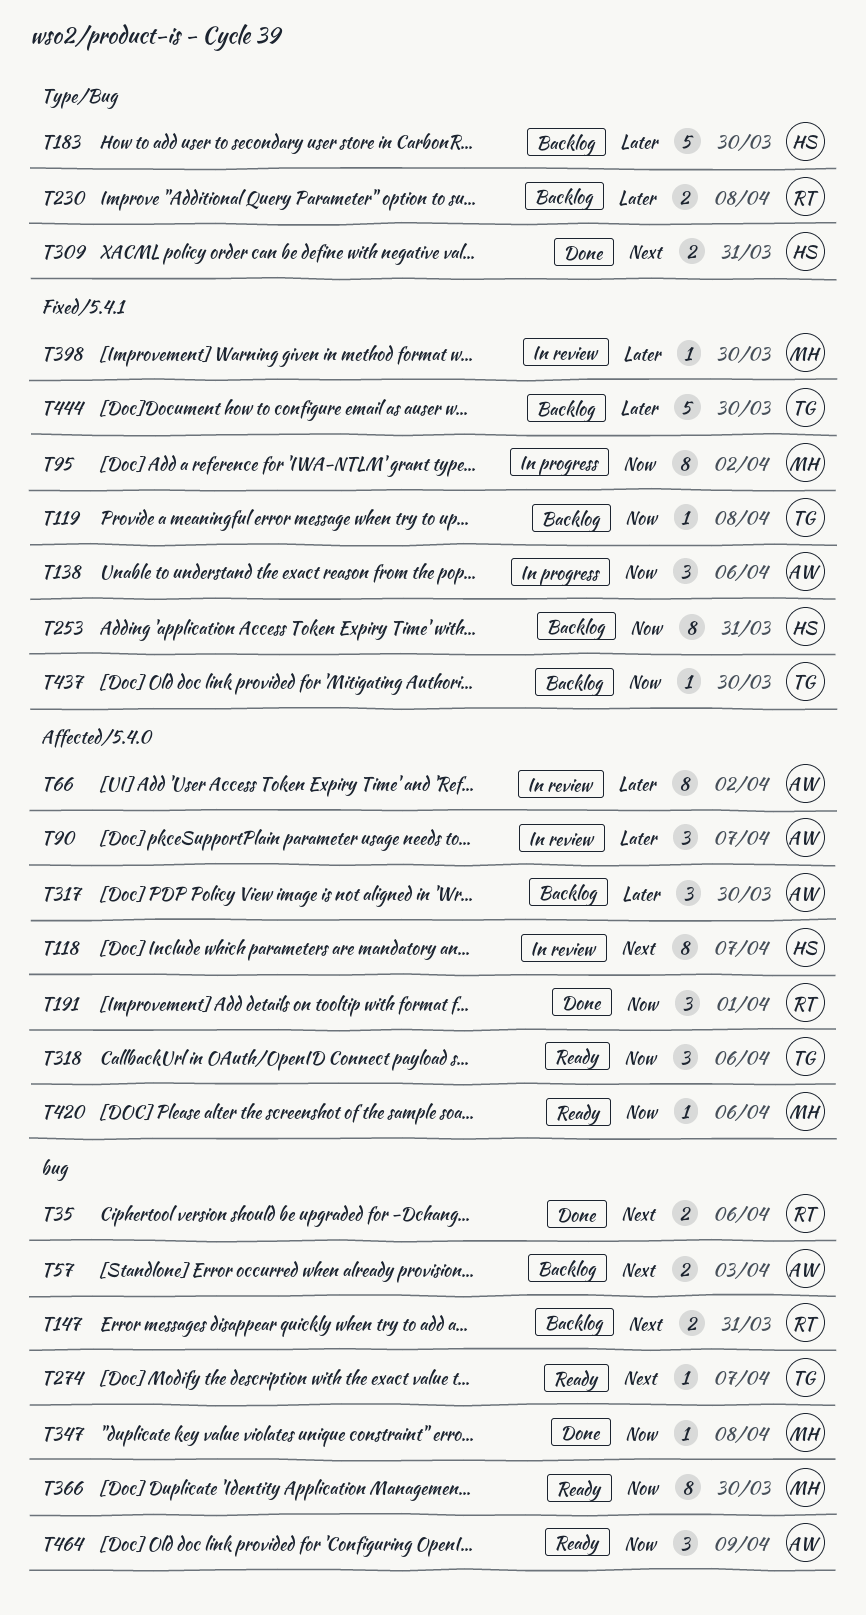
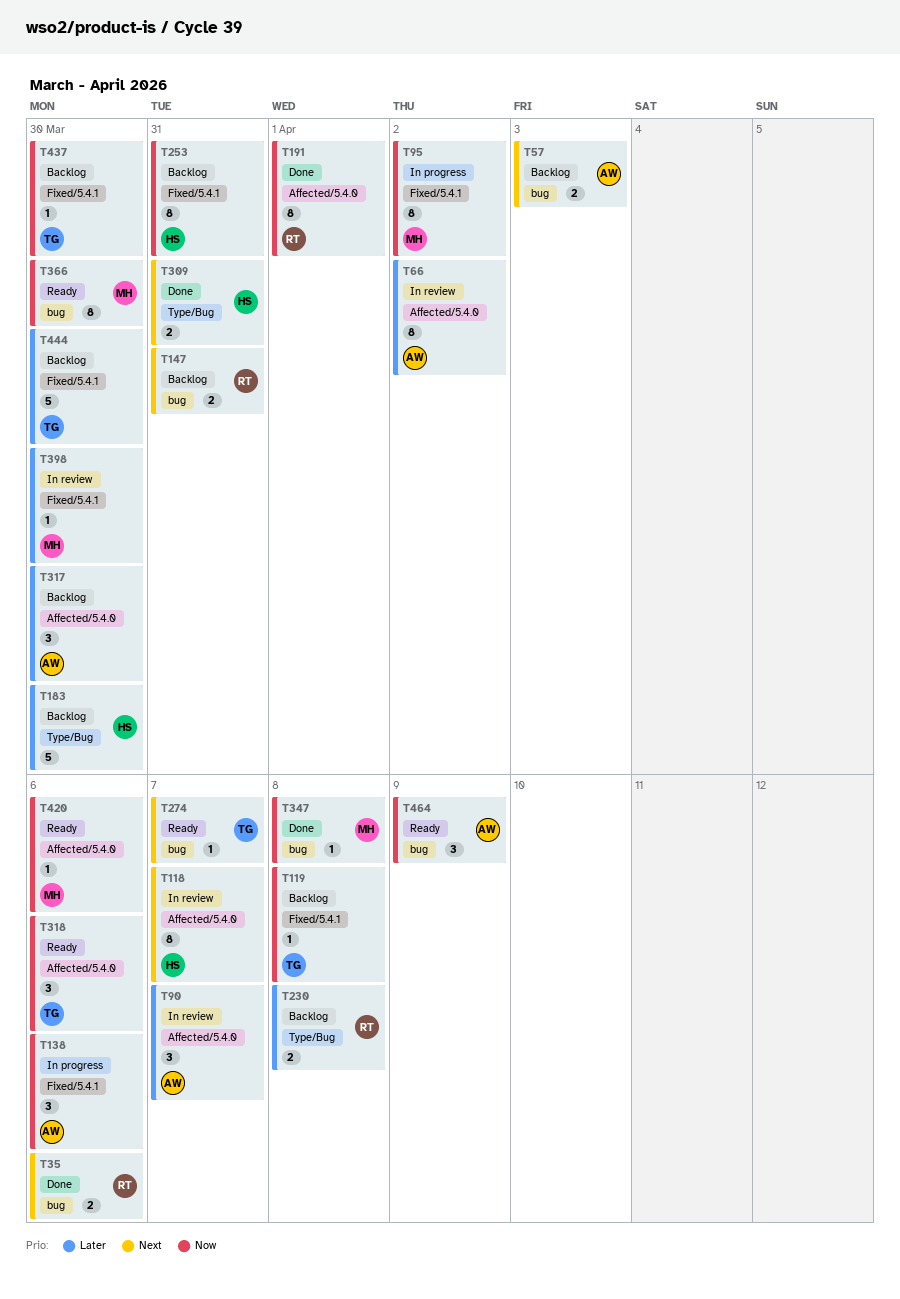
T191, estimate: 3 -> 8

